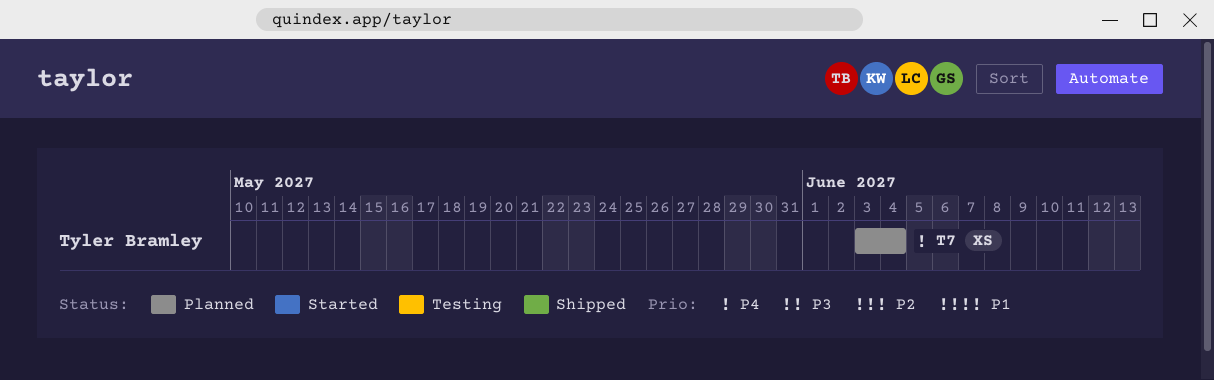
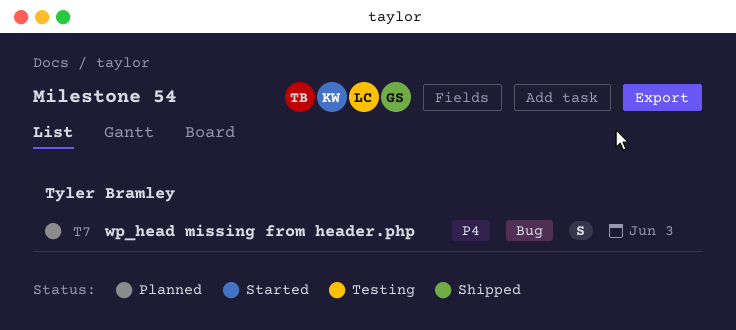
T7, estimate: XS -> S
T7, due: Jun 4 -> Jun 3

